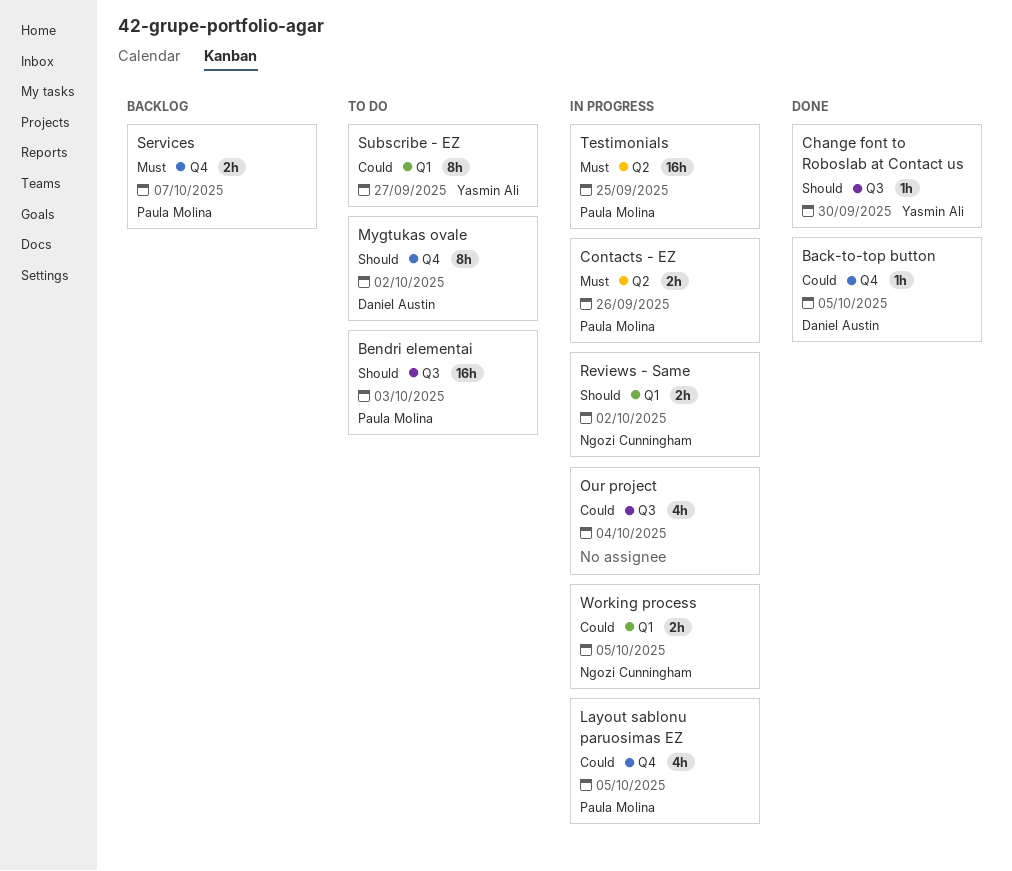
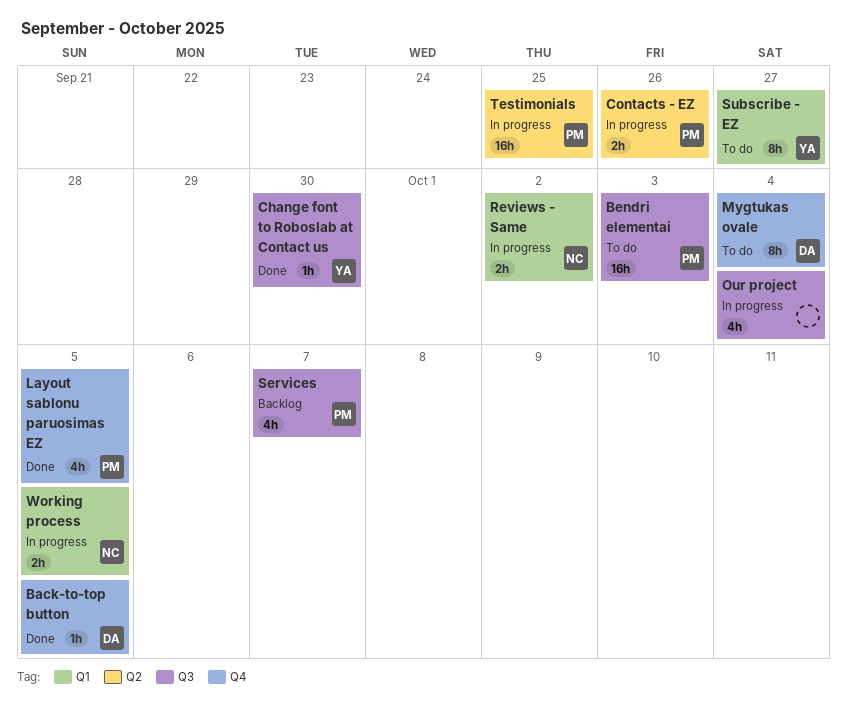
Layout sablonu paruosimas EZ, status: In progress -> Done
Mygtukas ovale, due: Oct 2 -> Oct 4
Services, label: Q4 -> Q3
Services, estimate: 2h -> 4h

